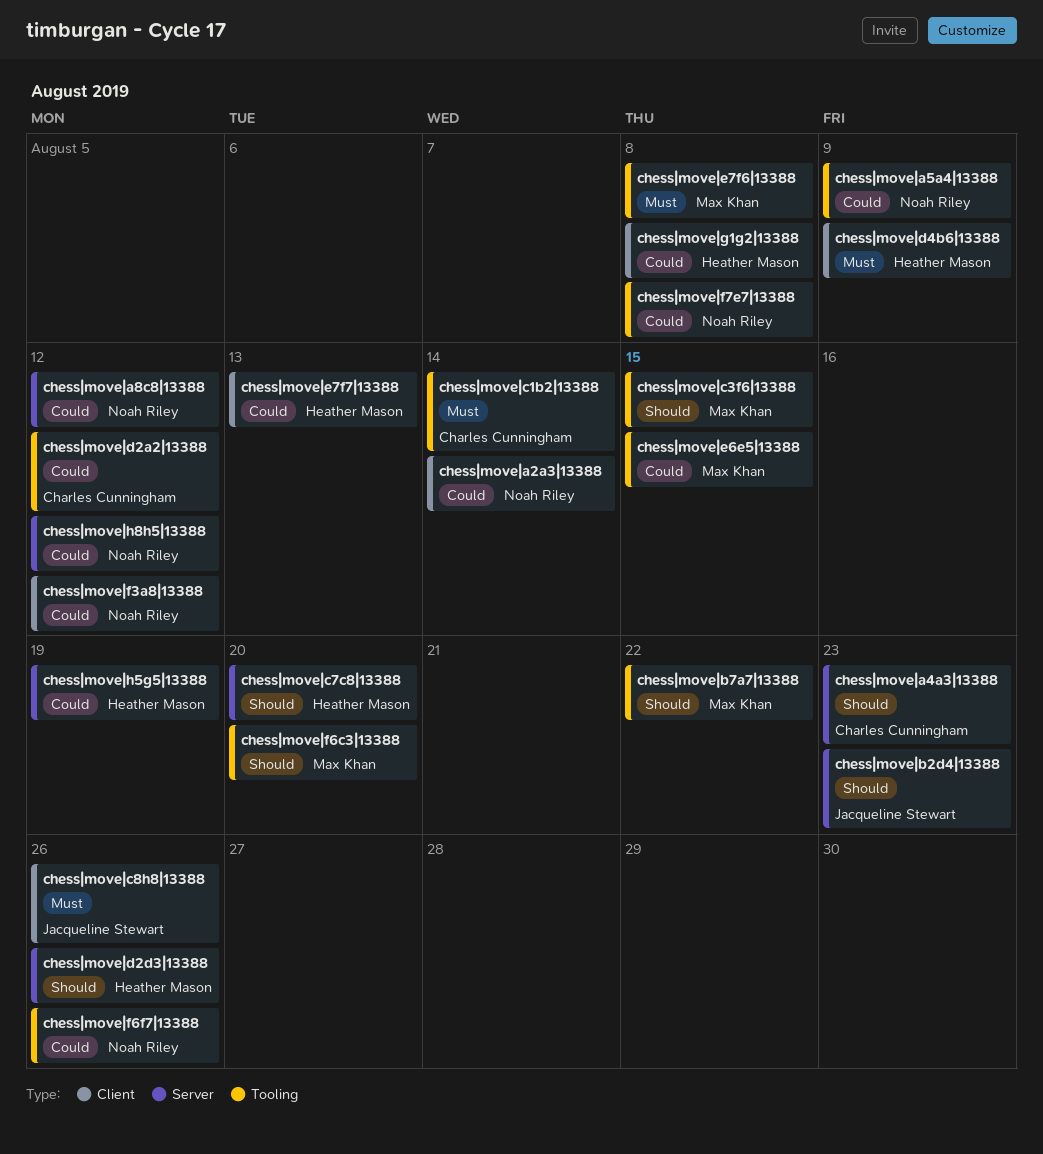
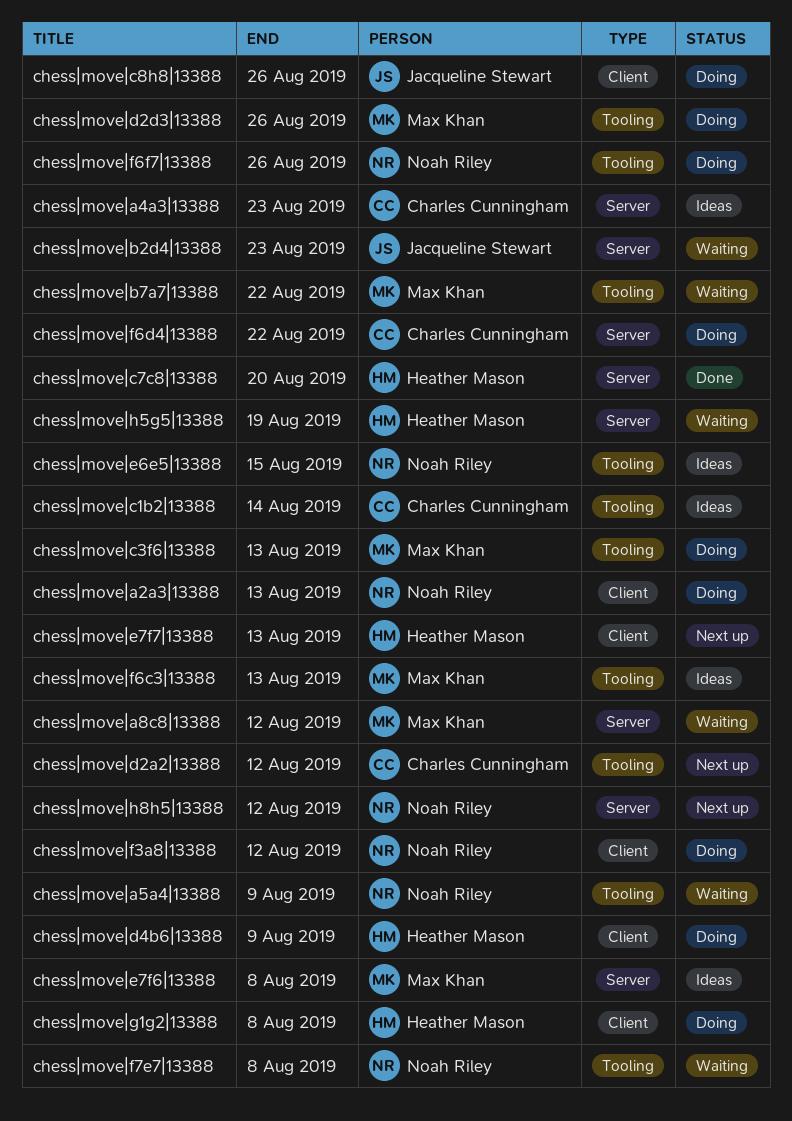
chess|move|a2a3|13388, due: Aug 14 -> Aug 13
chess|move|a8c8|13388, owner: Noah Riley -> Max Khan
chess|move|c3f6|13388, due: Aug 15 -> Aug 13
chess|move|d2d3|13388, owner: Heather Mason -> Max Khan
chess|move|d2d3|13388, label: Server -> Tooling
chess|move|e6e5|13388, owner: Max Khan -> Noah Riley
chess|move|e7f6|13388, label: Tooling -> Server
chess|move|f6c3|13388, due: Aug 20 -> Aug 13
chess|move|f6d4|13388: none -> present

